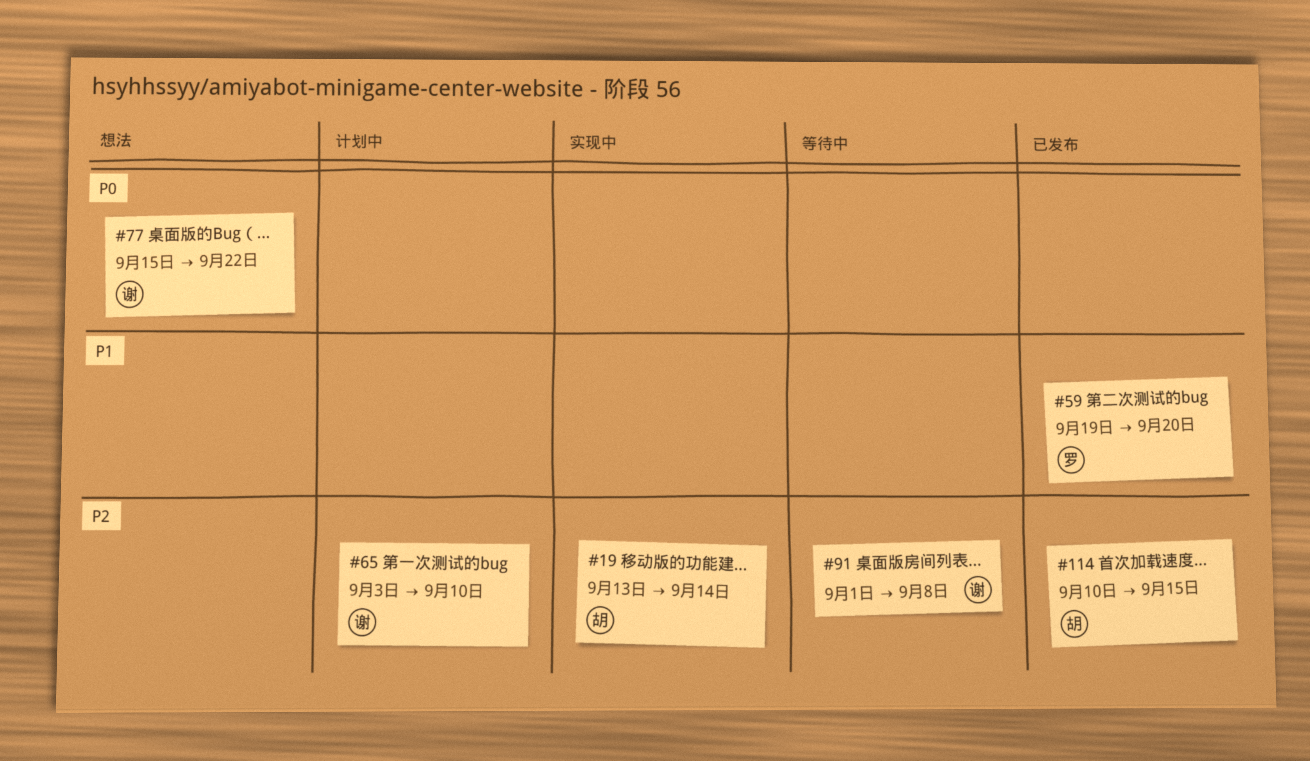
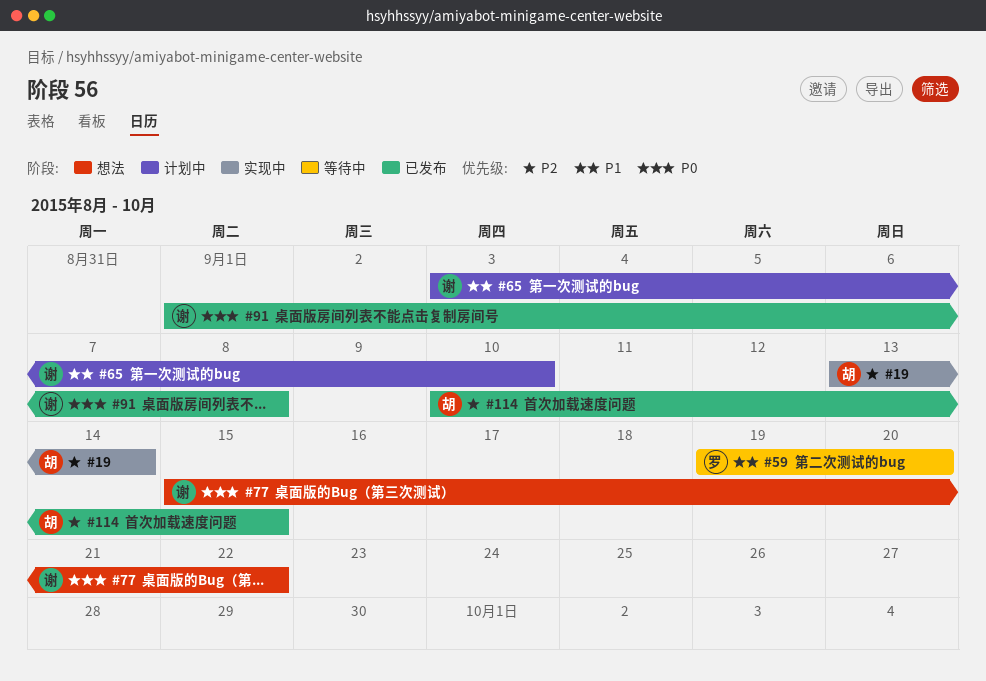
#59, status: 已发布 -> 等待中
#65, priority: P2 -> P1
#91, status: 等待中 -> 已发布
#91, priority: P2 -> P0

